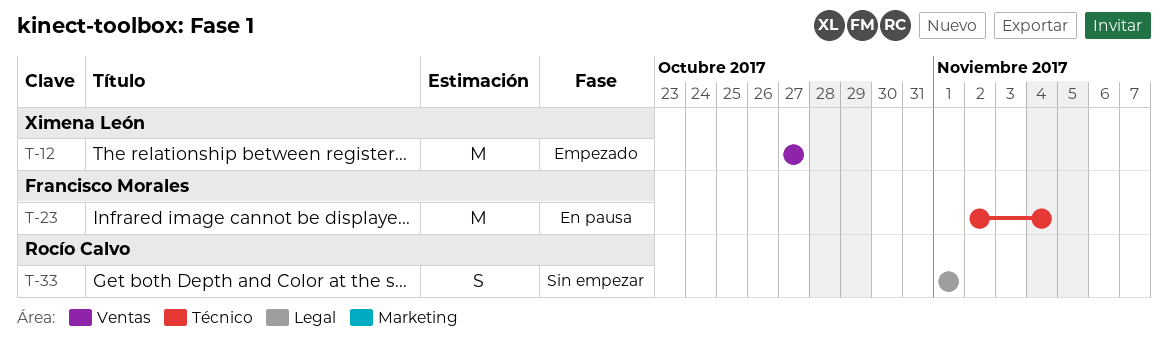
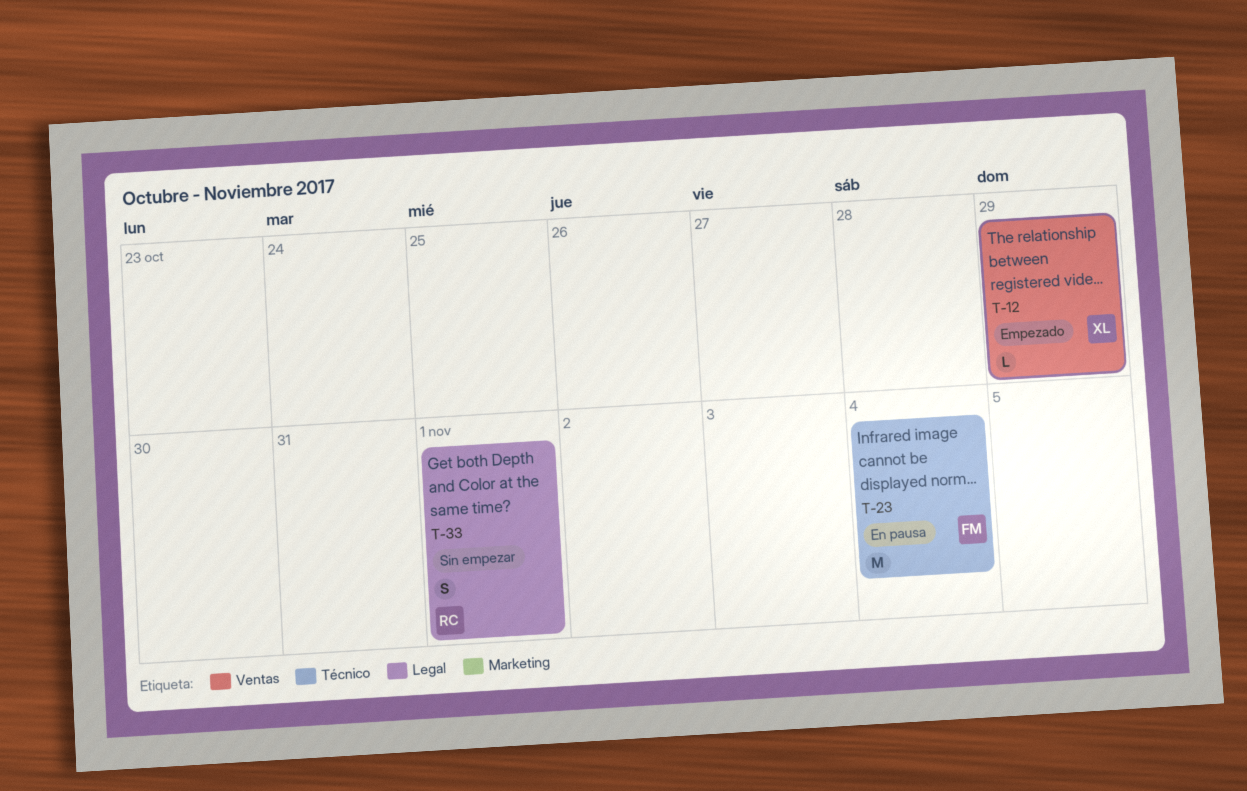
T-12, estimate: M -> L
T-12, due: Oct 27 -> Oct 29

